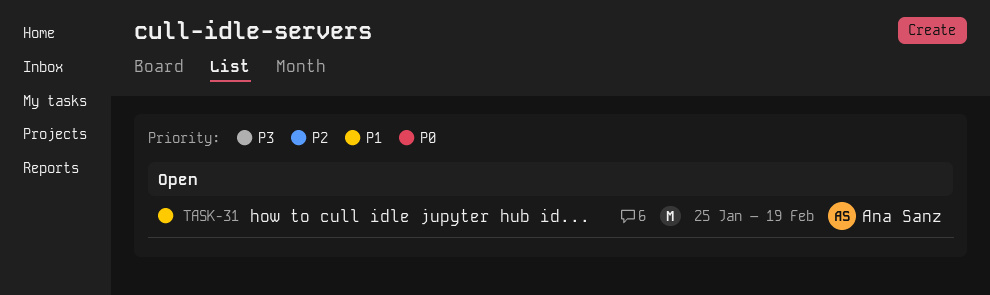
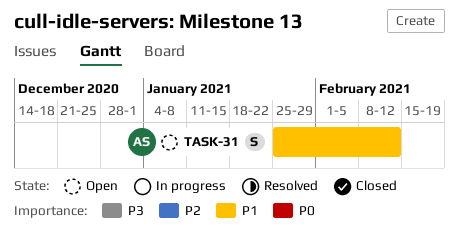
TASK-31, estimate: M -> S
TASK-31, due: Feb 19 -> Feb 12

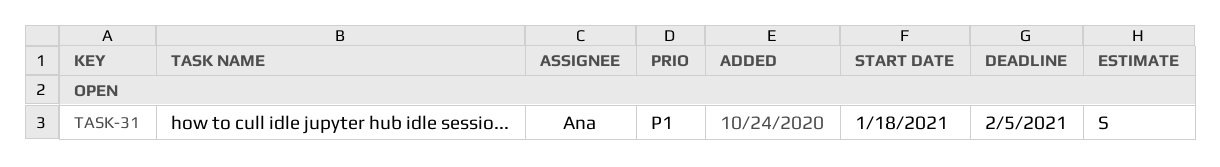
TASK-31, start: Jan 25 -> Jan 18
TASK-31, due: Feb 12 -> Feb 5

